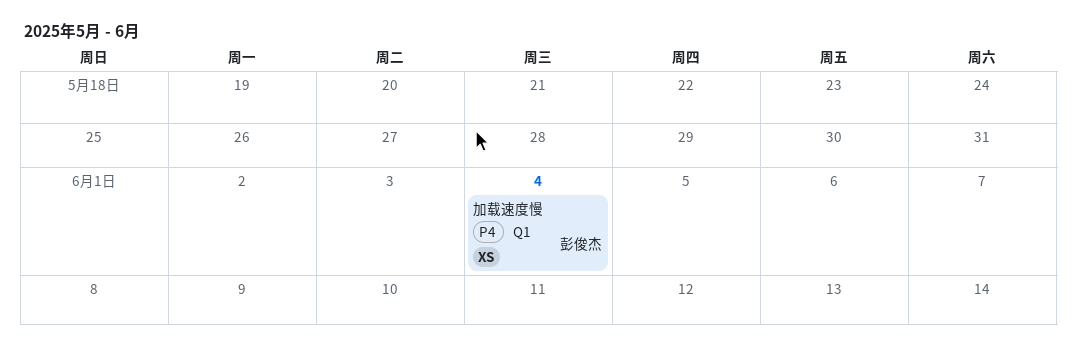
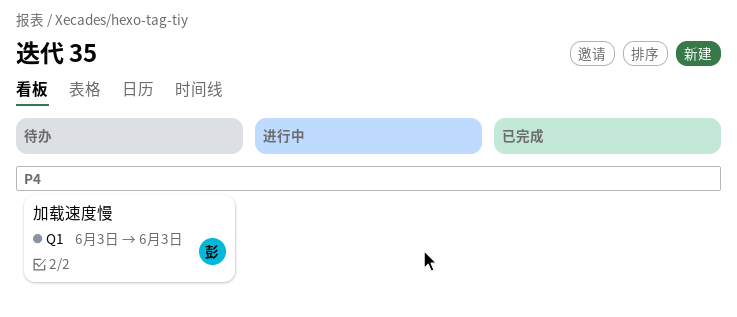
加载速度慢, due: Jun 4 -> Jun 3

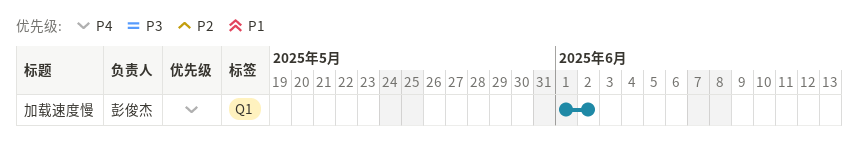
加载速度慢, start: Jun 3 -> Jun 1
加载速度慢, due: Jun 3 -> Jun 2

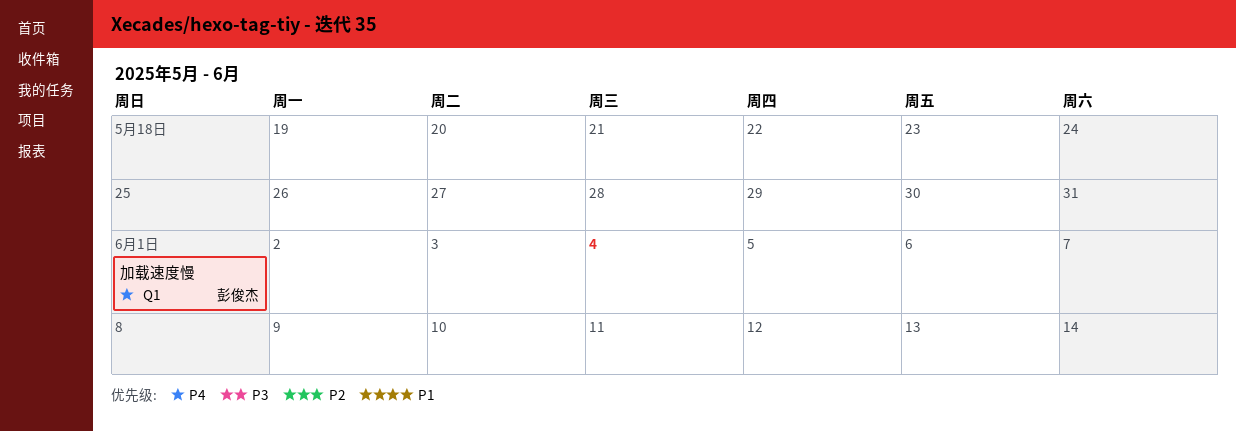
加载速度慢, due: Jun 2 -> Jun 1

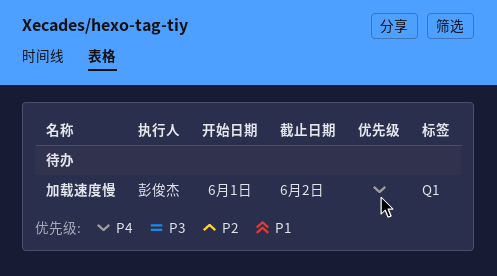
加载速度慢, due: Jun 1 -> Jun 2

